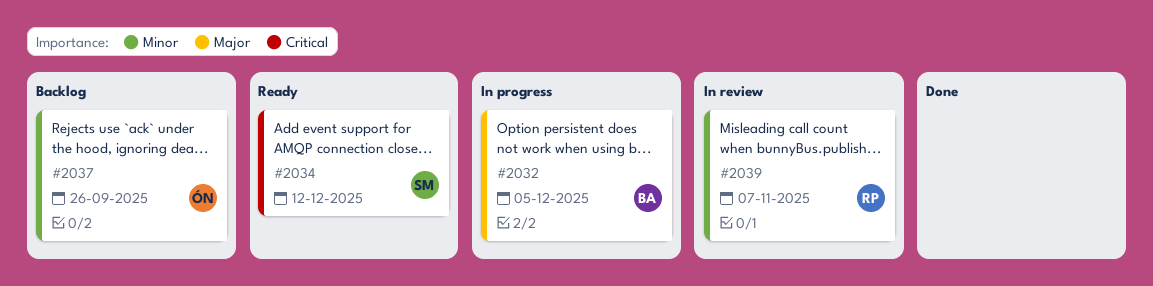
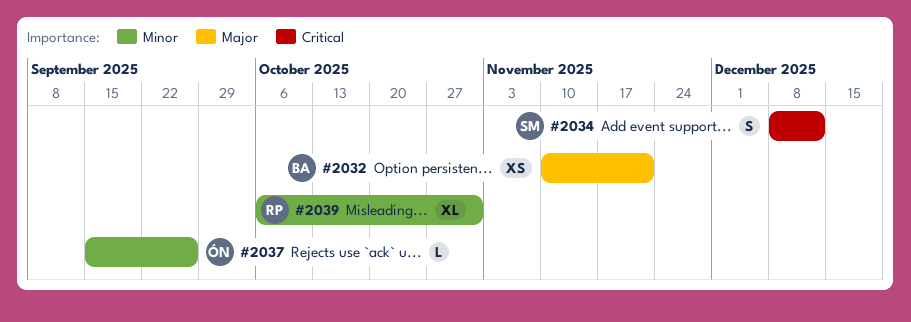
#2032, due: Dec 5 -> Nov 21
#2039, due: Nov 7 -> Oct 31

